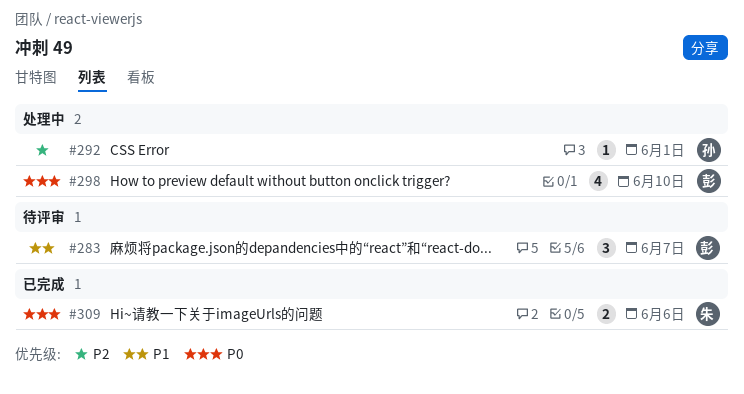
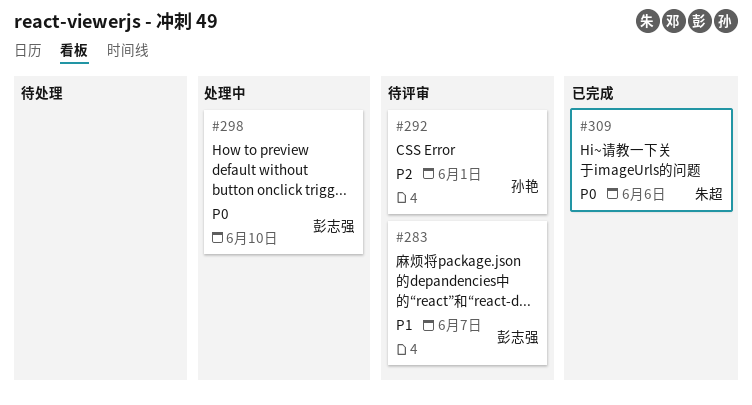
#292, status: 处理中 -> 待评审

